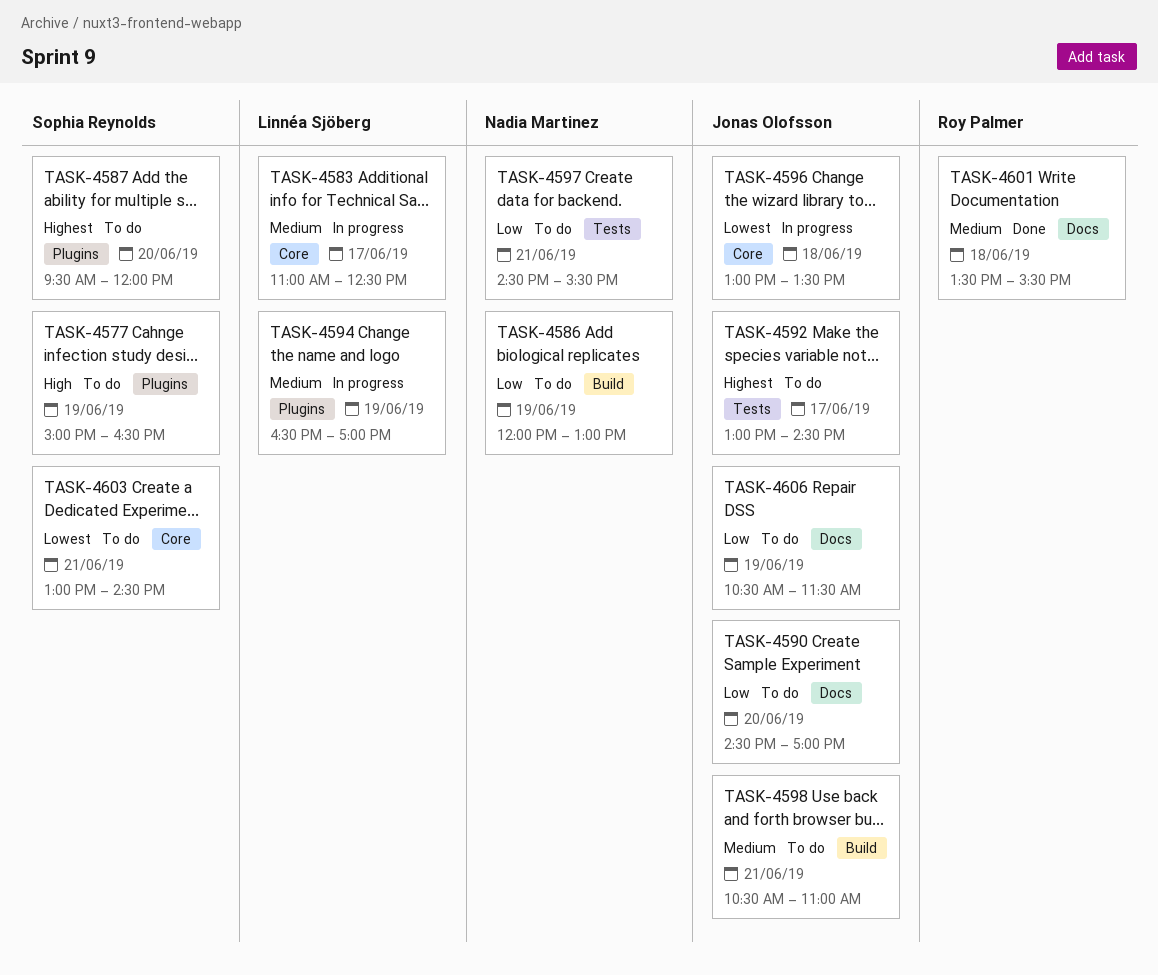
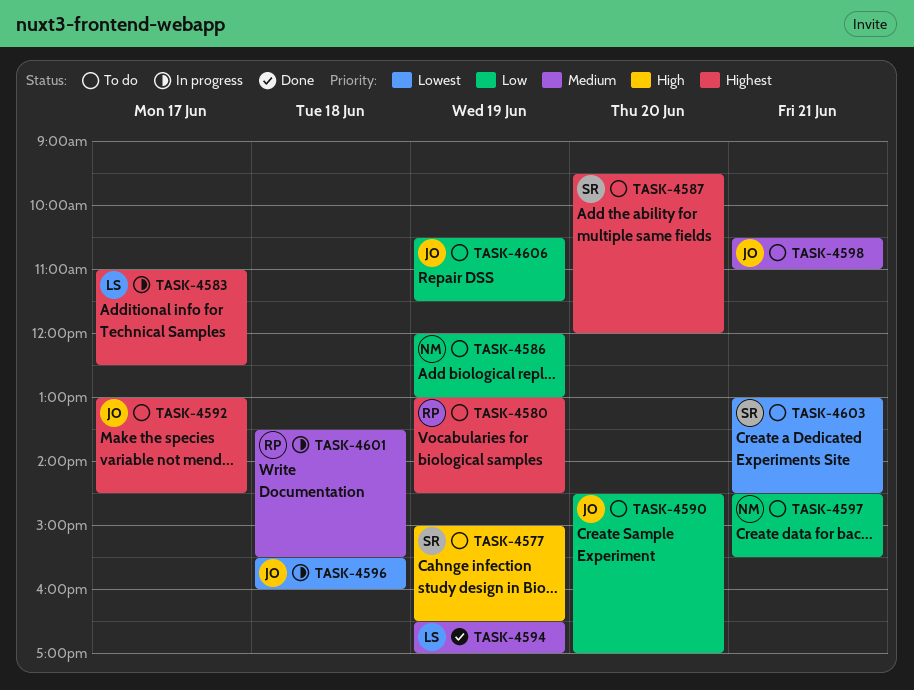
TASK-4580: none -> present
TASK-4583, priority: Medium -> Highest
TASK-4594, status: In progress -> Done
TASK-4596, begins: 13:00 -> 15:30
TASK-4596, ends: 13:30 -> 16:00
TASK-4601, status: Done -> In progress

